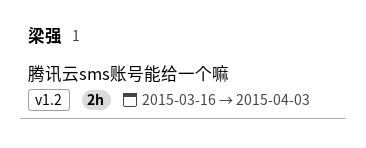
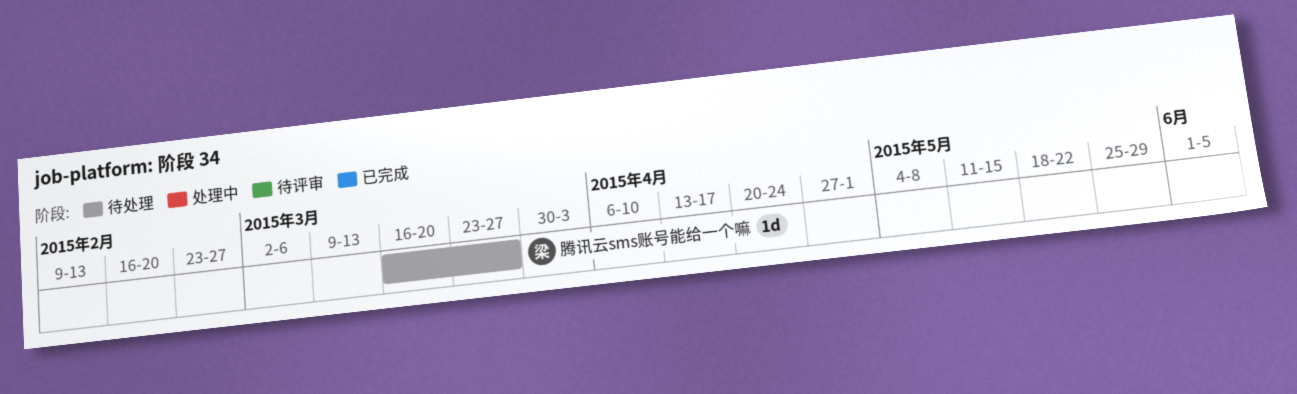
腾讯云sms账号能给一个嘛, estimate: 2h -> 1d
腾讯云sms账号能给一个嘛, due: Apr 3 -> Mar 27

